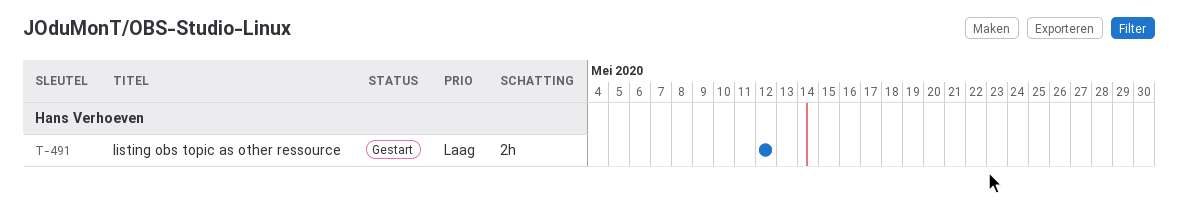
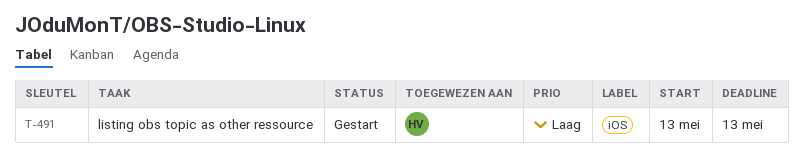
T-491, start: May 12 -> May 13
T-491, due: May 12 -> May 13

